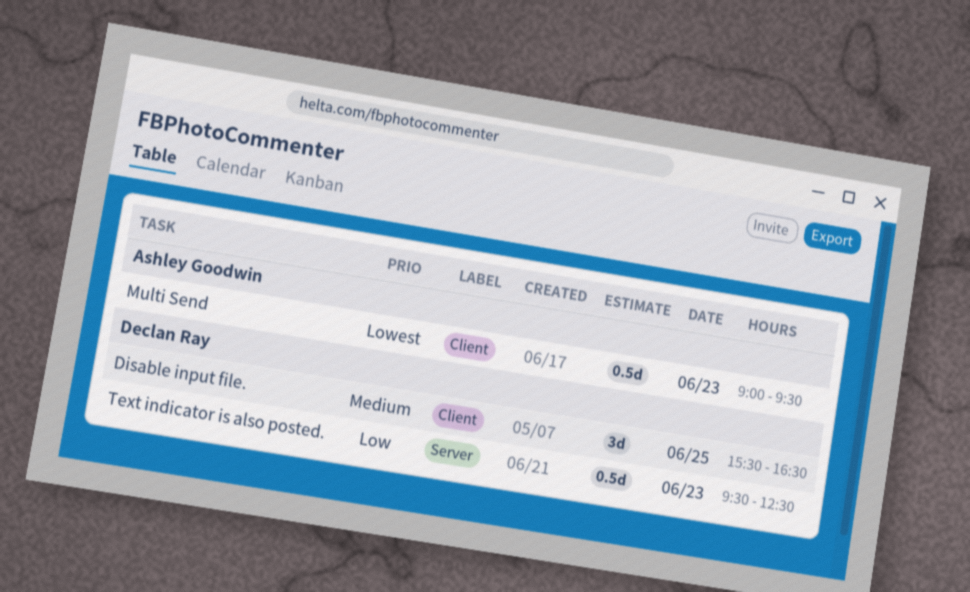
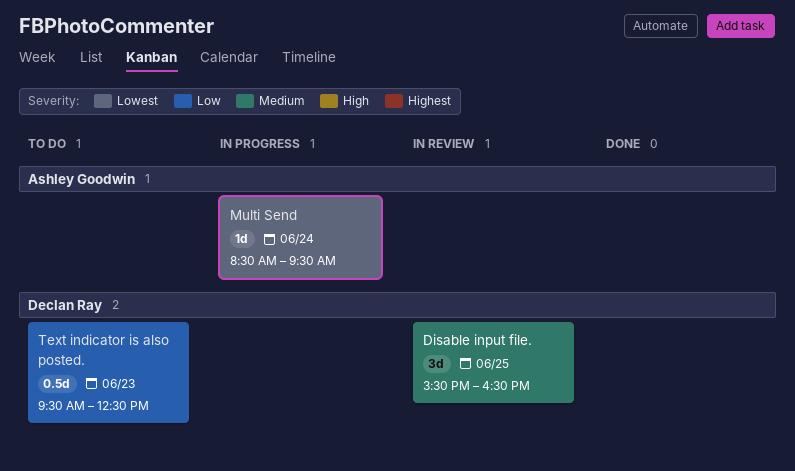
Multi Send, estimate: 0.5d -> 1d
Multi Send, day: Jun 23 -> Jun 24
Multi Send, begins: 09:00 -> 08:30

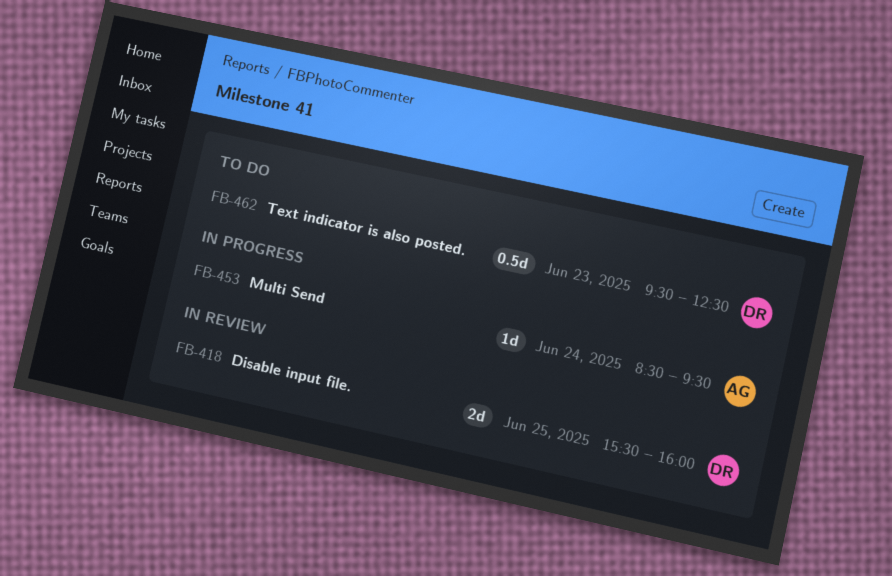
Disable input file., estimate: 3d -> 2d
Disable input file., ends: 16:30 -> 16:00

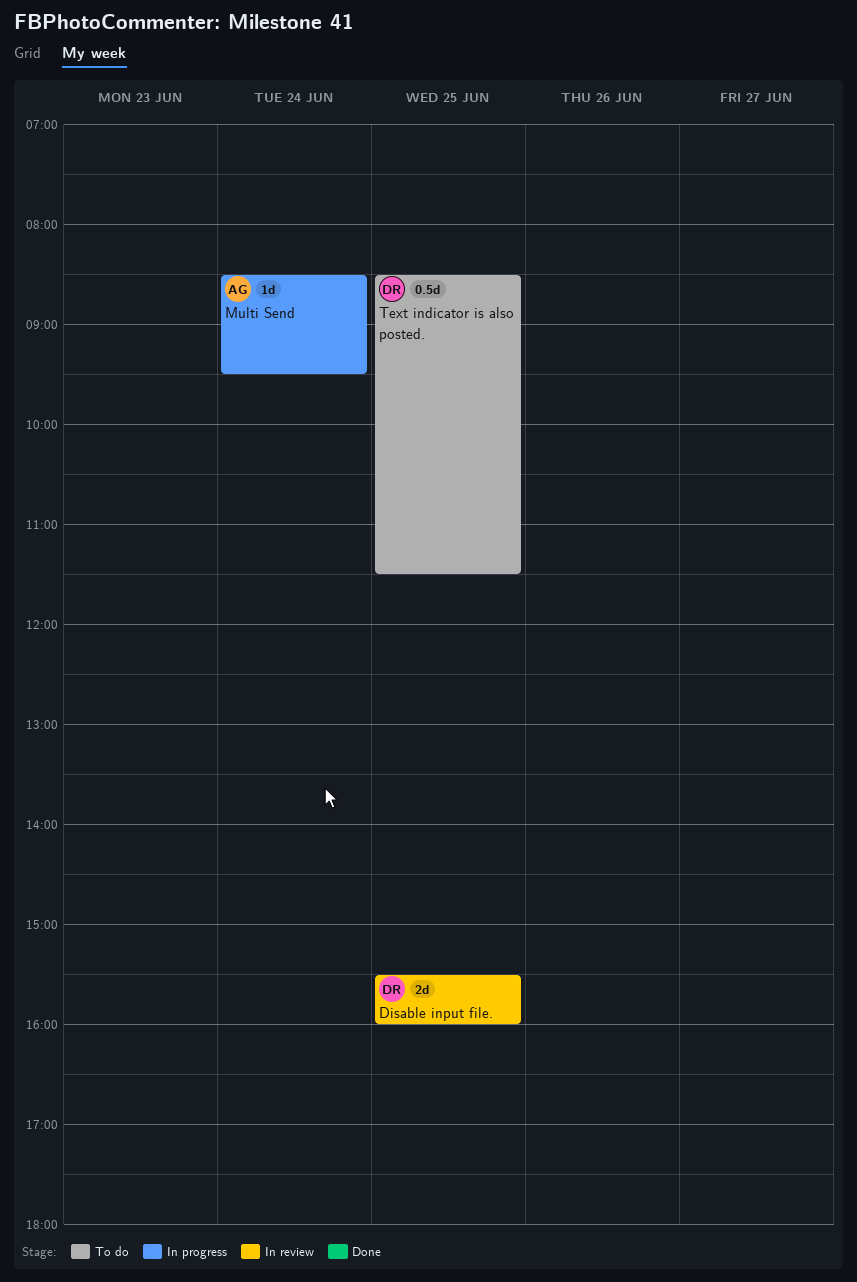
Text indicator is also posted., day: Jun 23 -> Jun 25
Text indicator is also posted., begins: 09:30 -> 08:30
Text indicator is also posted., ends: 12:30 -> 11:30

